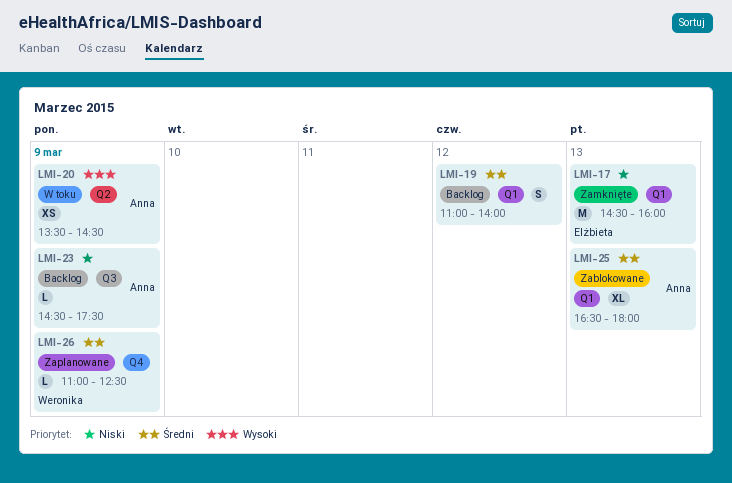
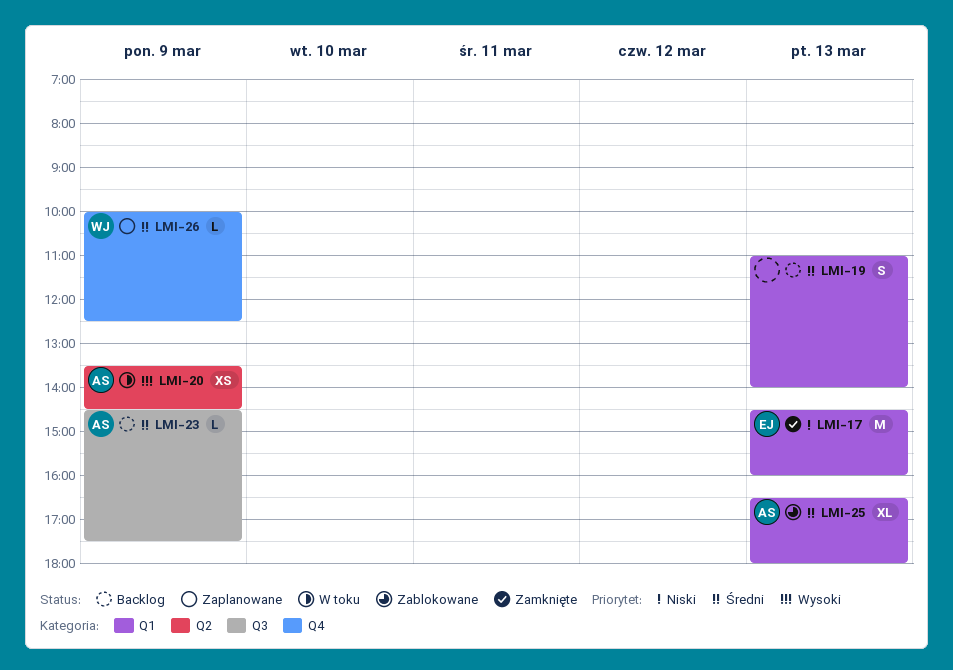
LMI-19, day: Mar 12 -> Mar 13
LMI-23, priority: Niski -> Średni
LMI-26, begins: 11:00 -> 10:00

